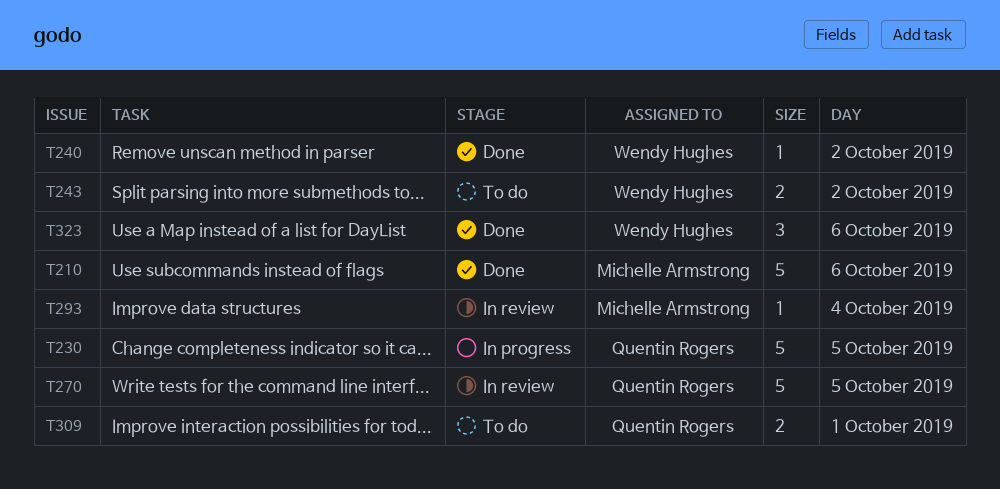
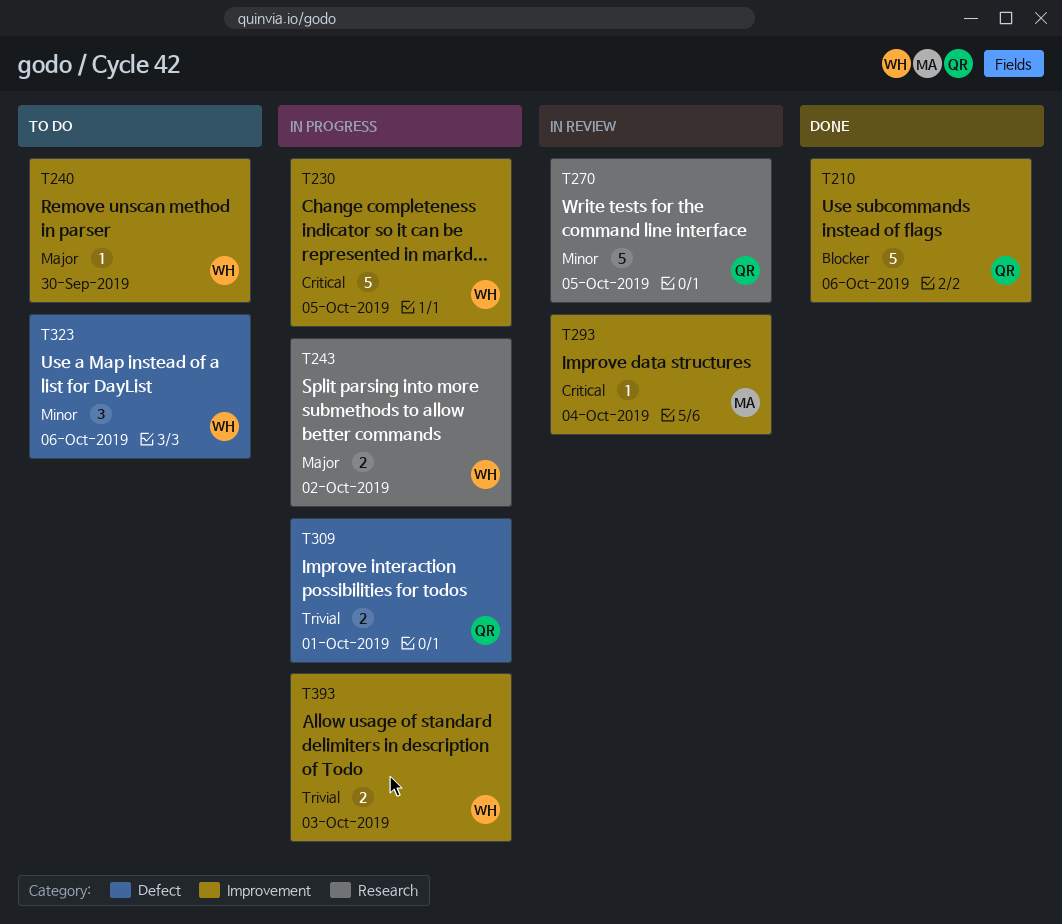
T210, owner: Michelle Armstrong -> Quentin Rogers
T230, owner: Quentin Rogers -> Wendy Hughes
T240, status: Done -> To do
T240, day: Oct 2 -> Sep 30
T243, status: To do -> In progress
T309, status: To do -> In progress
T323, status: Done -> To do
T393: none -> present

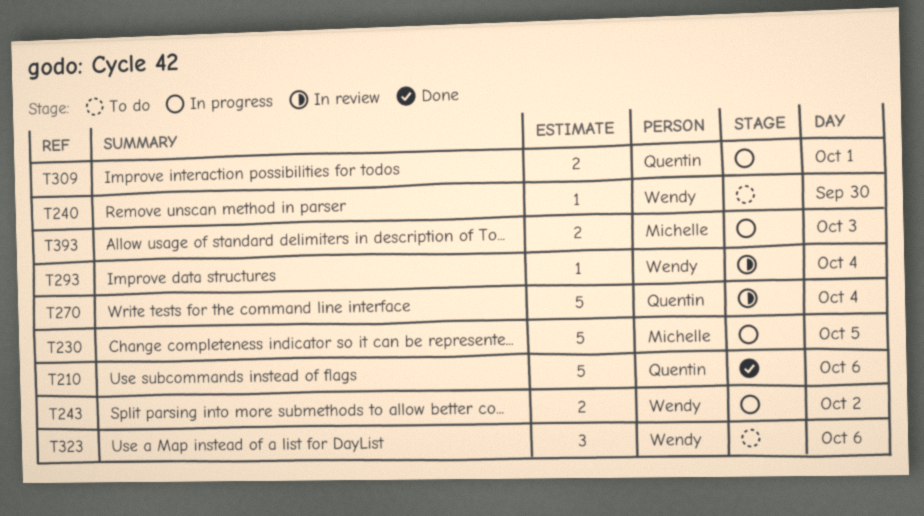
T230, owner: Wendy -> Michelle
T270, day: Oct 5 -> Oct 4
T293, owner: Michelle -> Wendy
T393, owner: Wendy -> Michelle

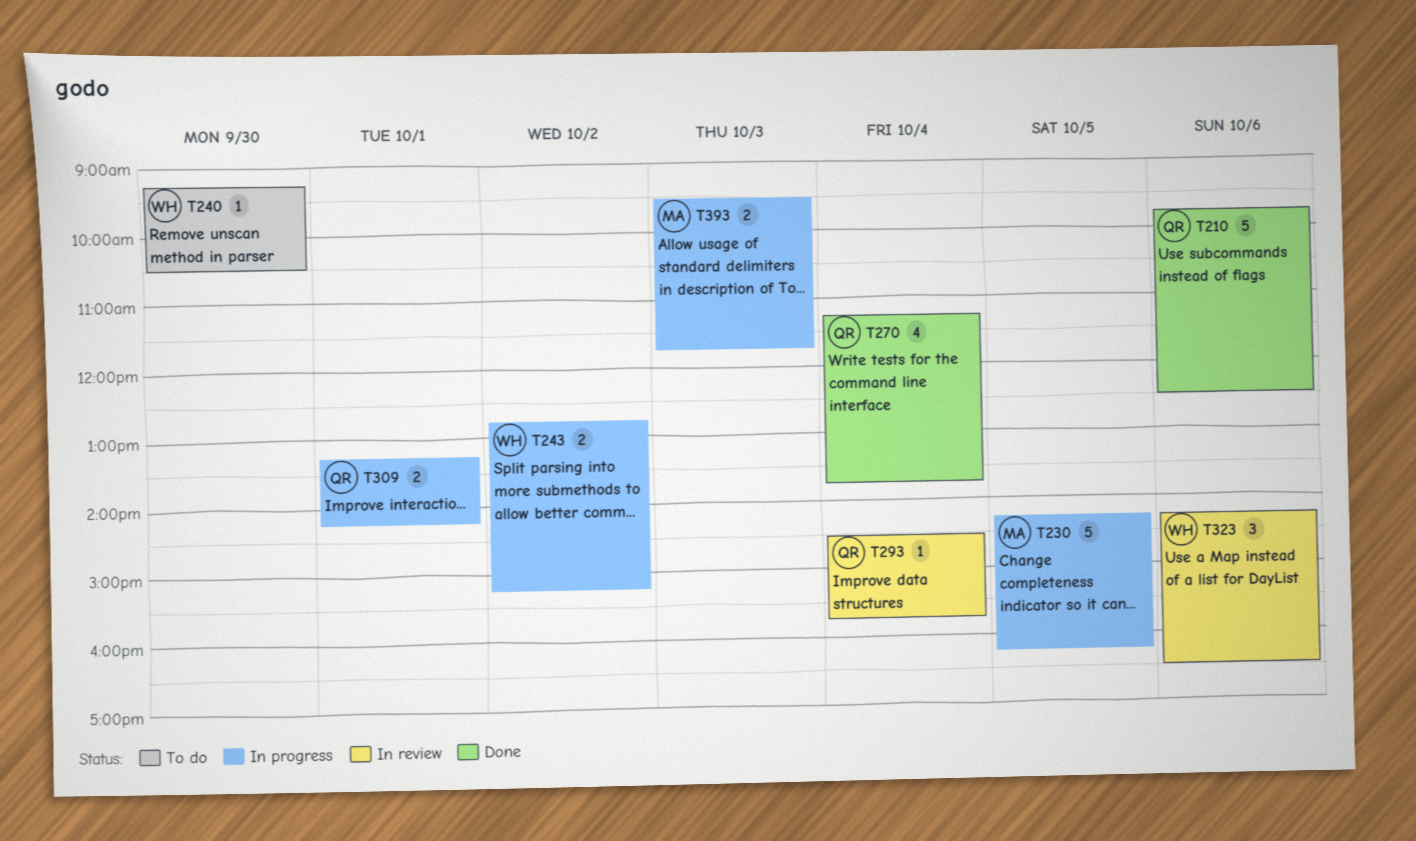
T270, status: In review -> Done
T270, estimate: 5 -> 4
T293, owner: Wendy -> Quentin
T323, status: To do -> In review

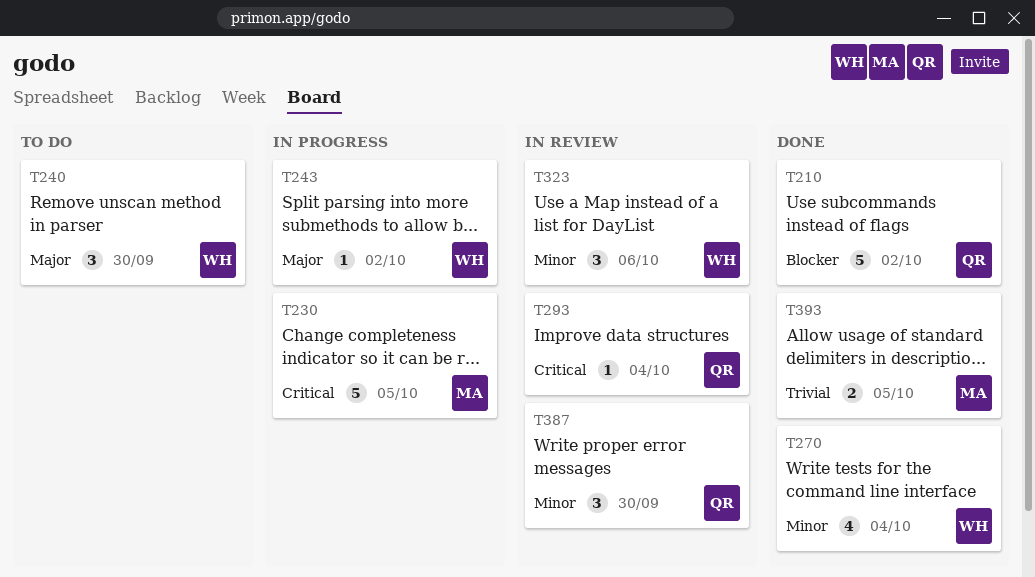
T210, day: Oct 6 -> Oct 2
T240, estimate: 1 -> 3
T243, estimate: 2 -> 1
T270, owner: QR -> WH
T309: present -> none
T387: none -> present
T393, status: In progress -> Done
T393, day: Oct 3 -> Oct 5

